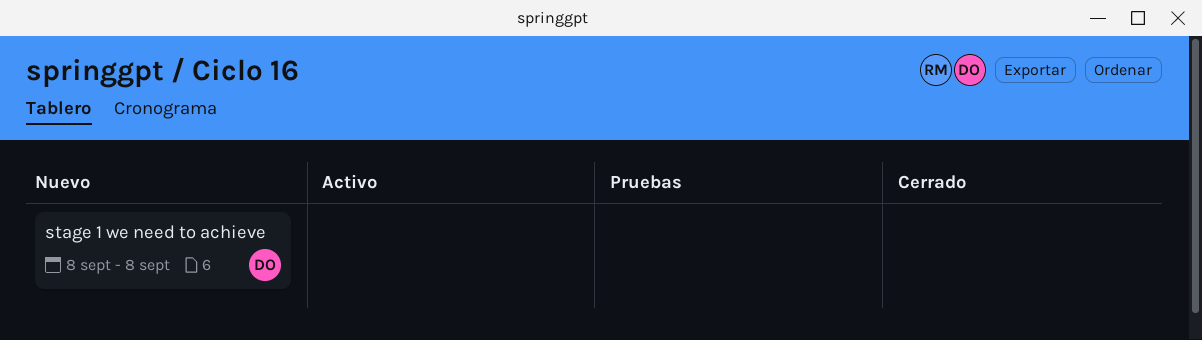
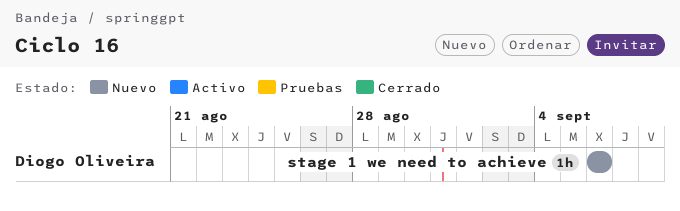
stage 1 we need to achieve, start: Sep 8 -> Sep 6
stage 1 we need to achieve, due: Sep 8 -> Sep 6

